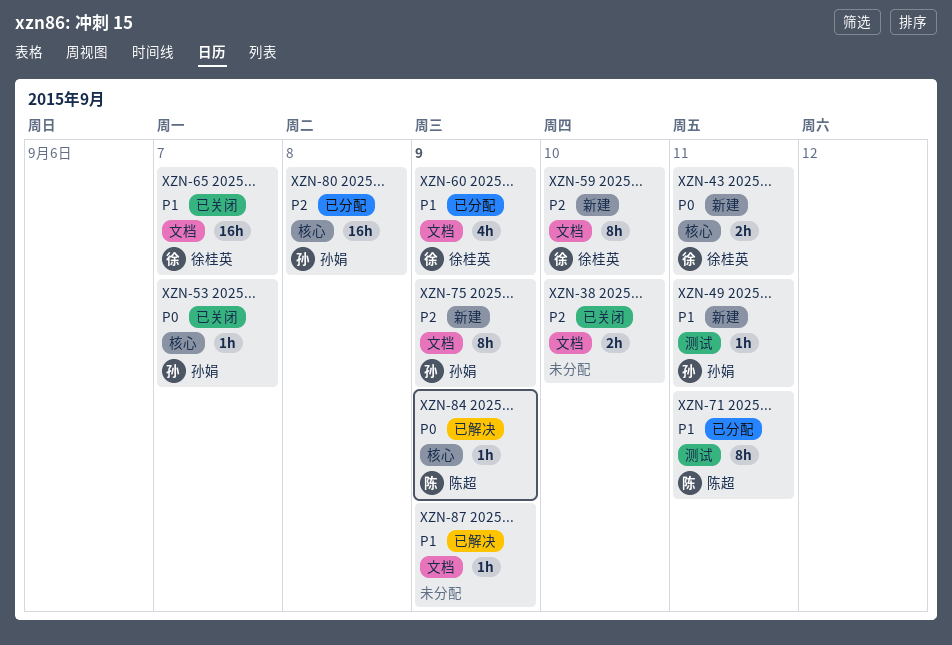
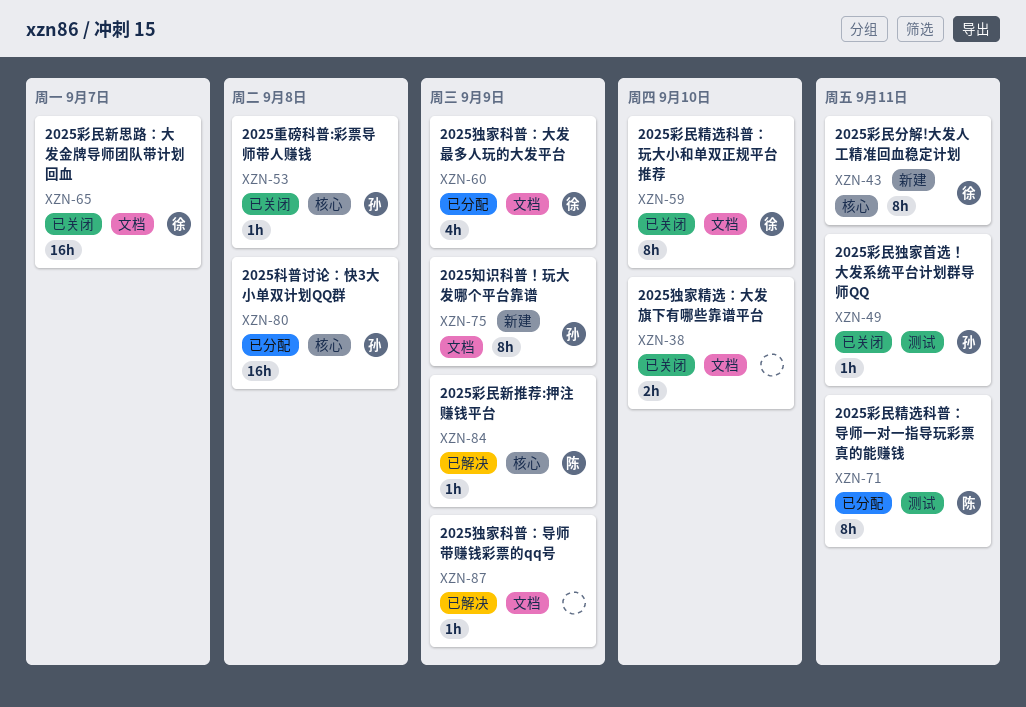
XZN-43, estimate: 2h -> 8h
XZN-49, status: 新建 -> 已关闭
XZN-53, due: Sep 7 -> Sep 8
XZN-59, status: 新建 -> 已关闭

